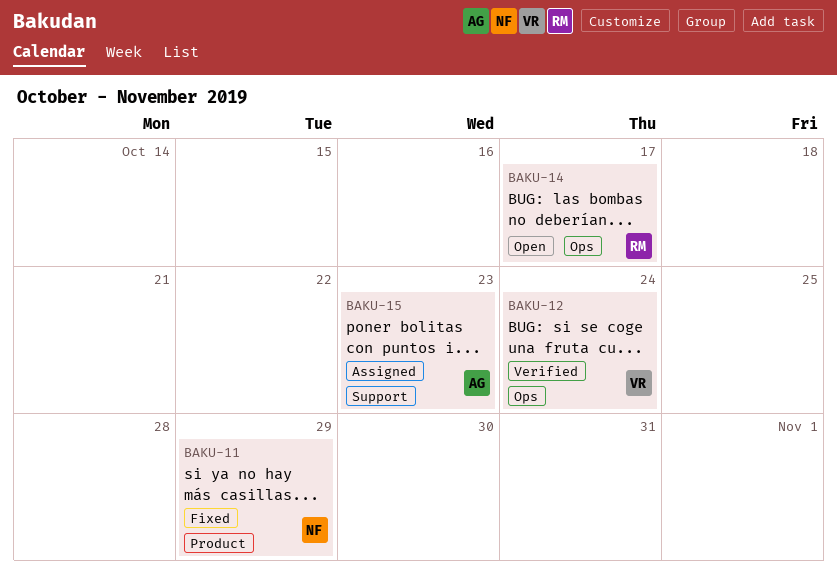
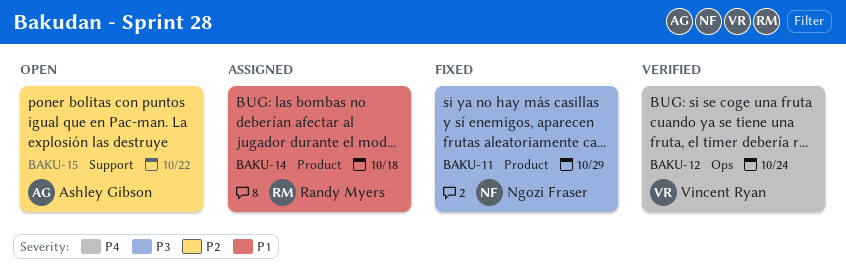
BAKU-14, status: Open -> Assigned
BAKU-14, label: Ops -> Product
BAKU-14, due: Oct 17 -> Oct 18
BAKU-15, status: Assigned -> Open
BAKU-15, due: Oct 23 -> Oct 22

